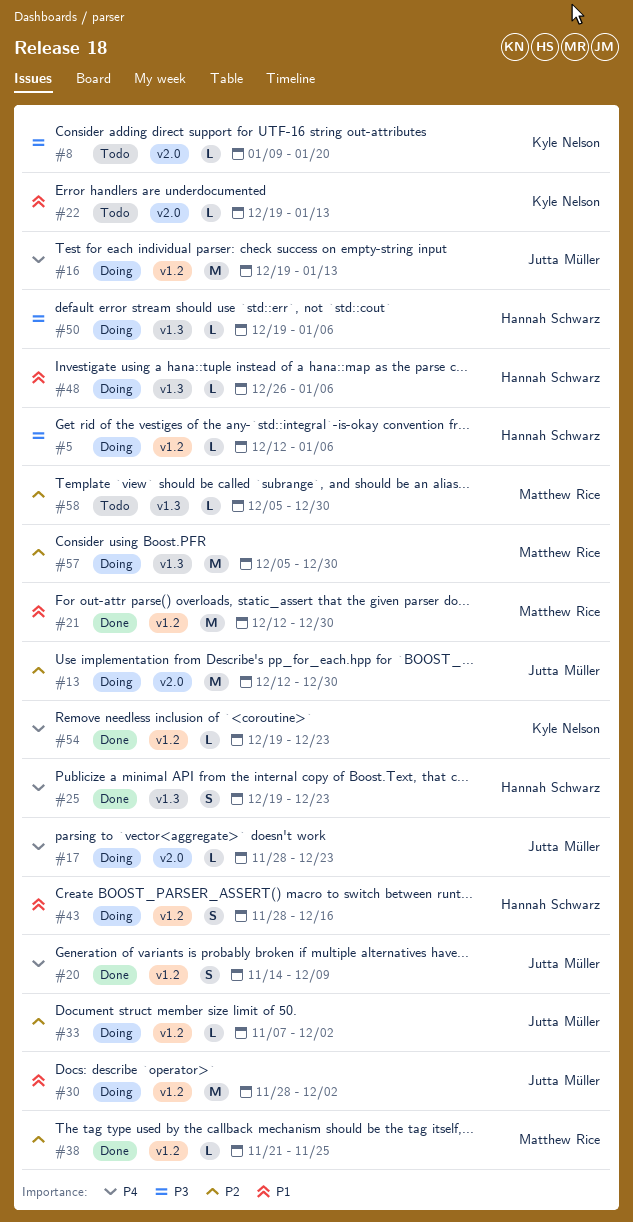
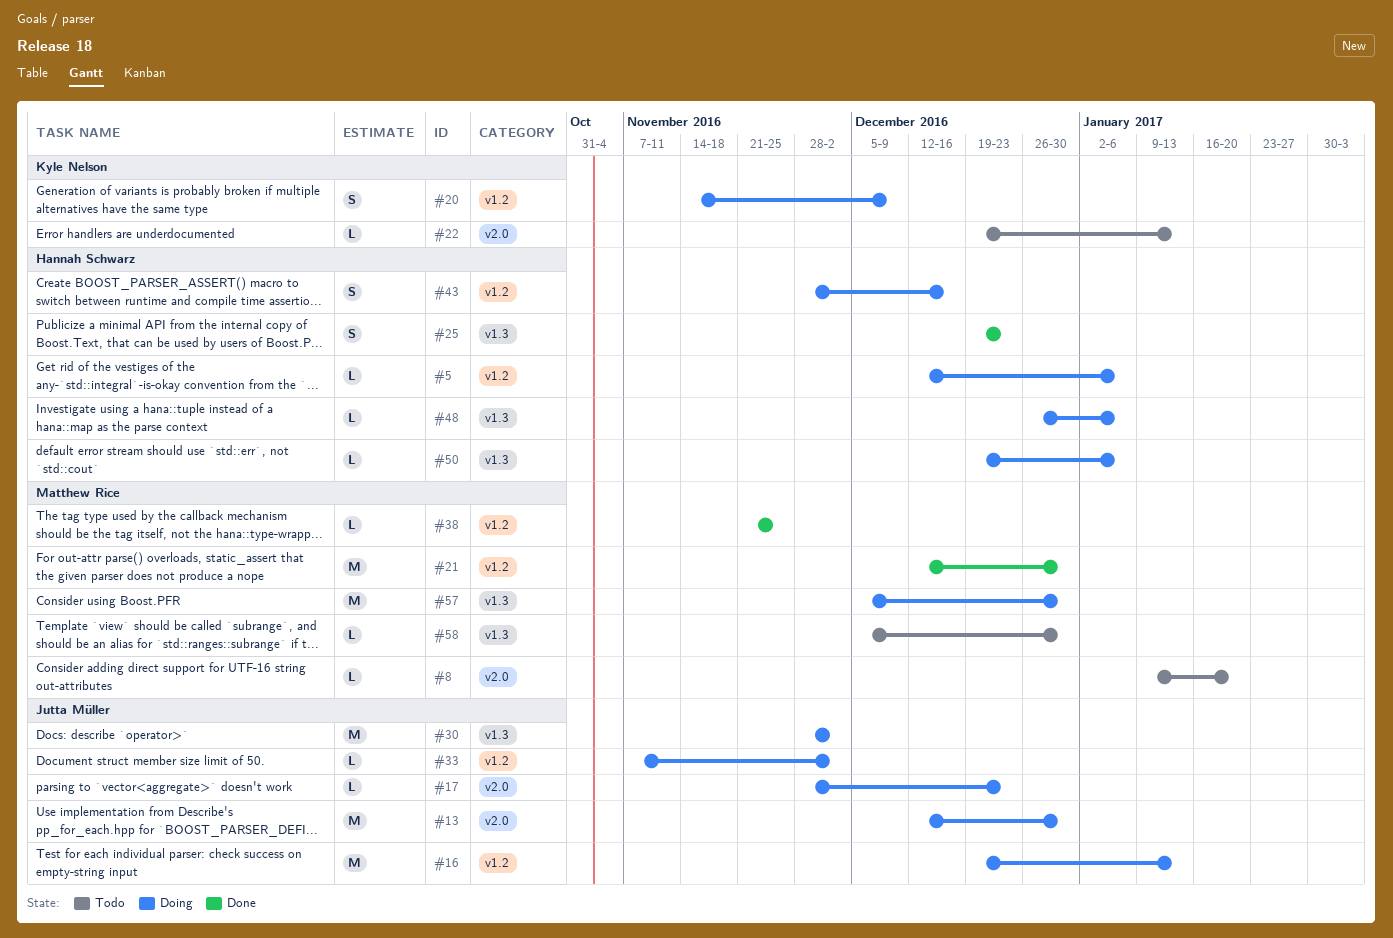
#8, owner: Kyle Nelson -> Matthew Rice
#20, status: Done -> Doing
#20, owner: Jutta Müller -> Kyle Nelson
#30, label: v1.2 -> v1.3
#54: present -> none

